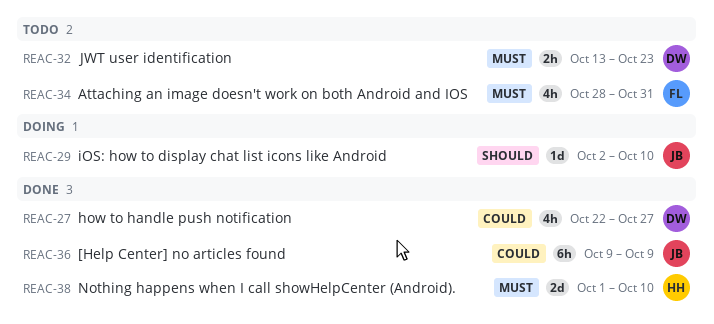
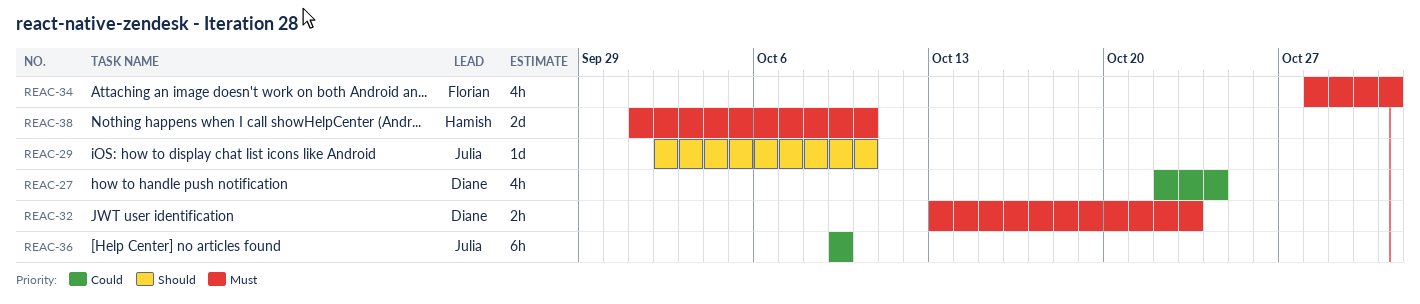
REAC-27, due: Oct 27 -> Oct 24

